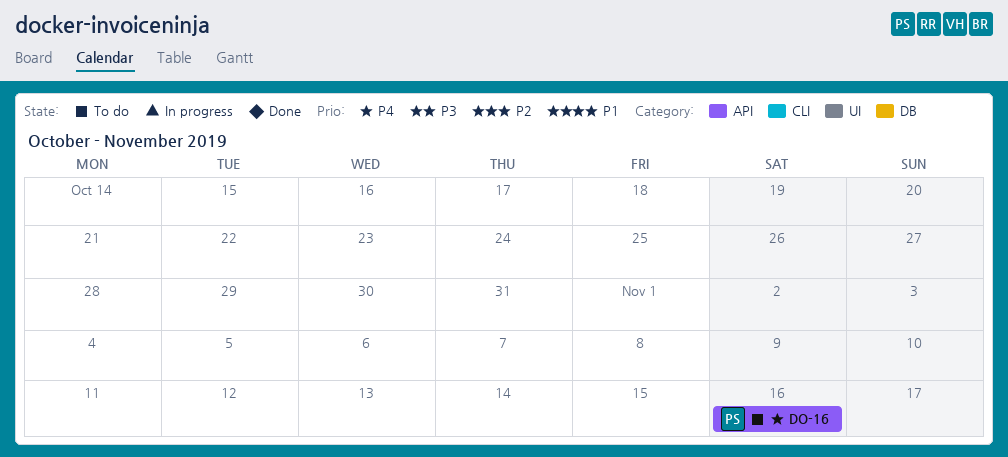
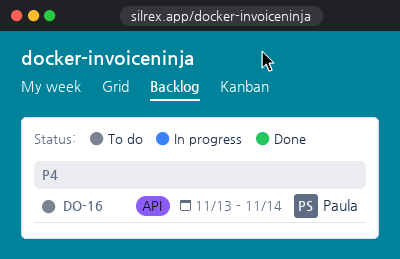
DO-16, start: Nov 16 -> Nov 13
DO-16, due: Nov 16 -> Nov 14

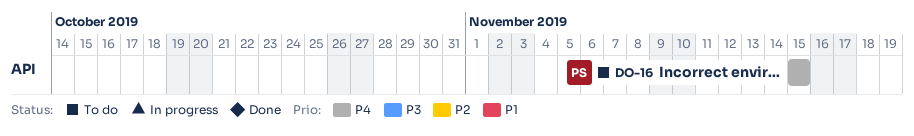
DO-16, start: Nov 13 -> Nov 15
DO-16, due: Nov 14 -> Nov 15

